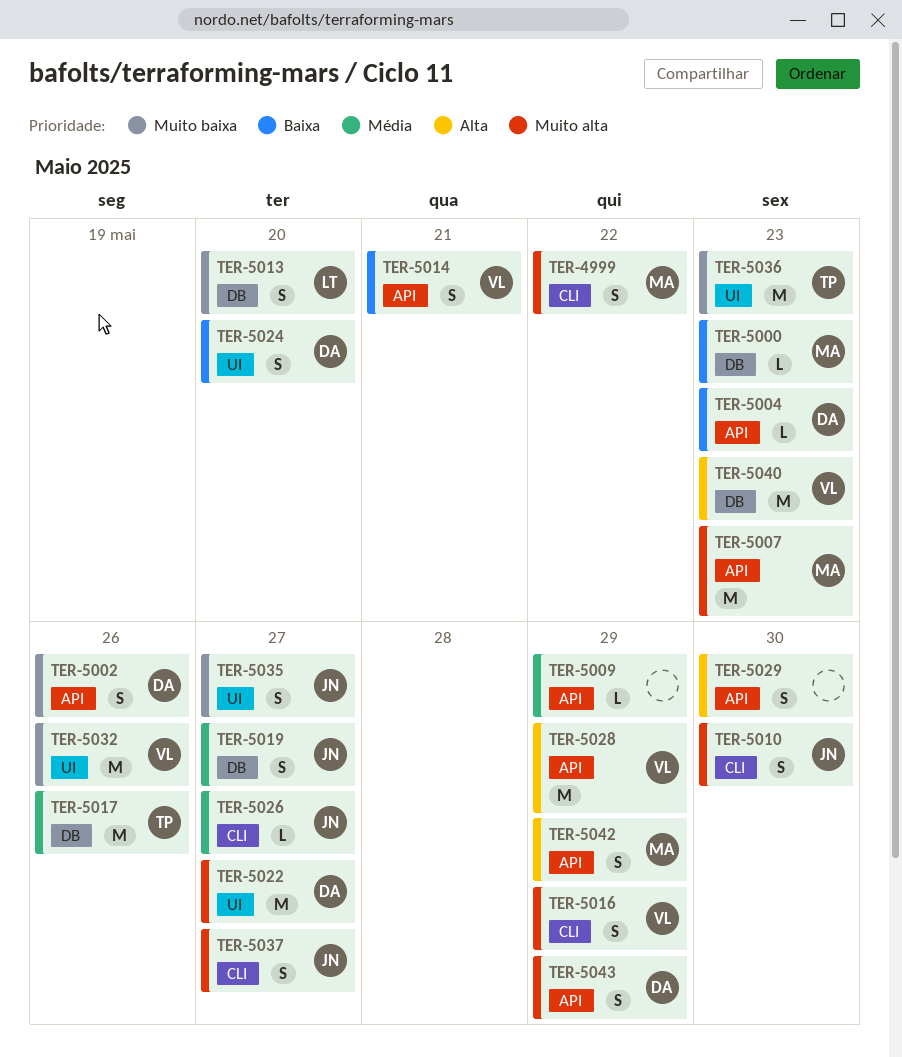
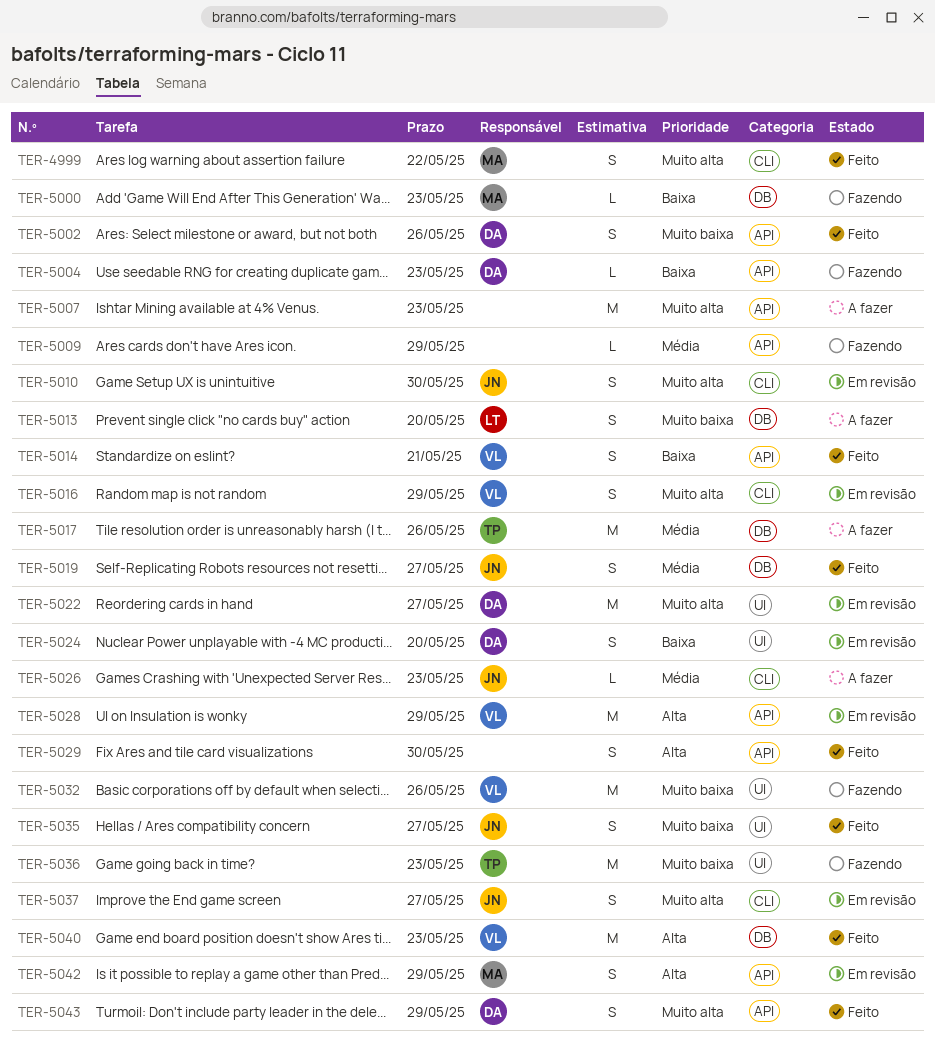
TER-5007, owner: MA -> none
TER-5026, due: May 27 -> May 23

